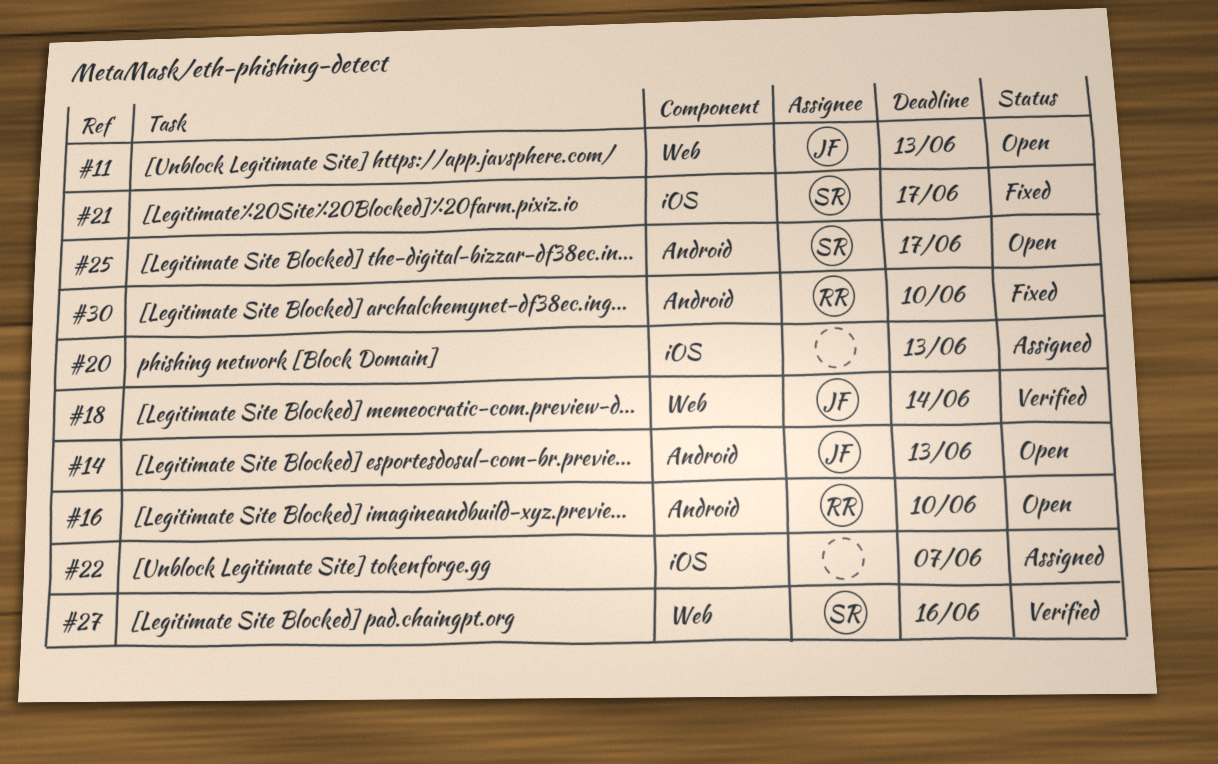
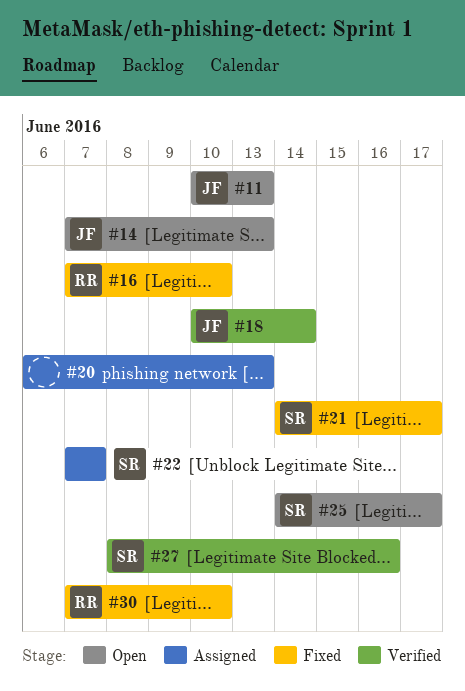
#16, status: Open -> Fixed
#22, owner: none -> SR

